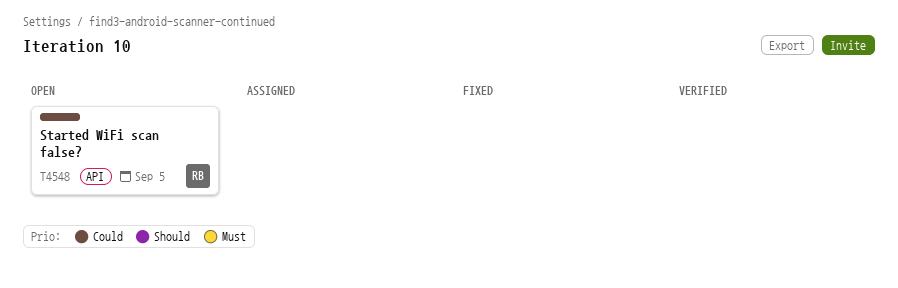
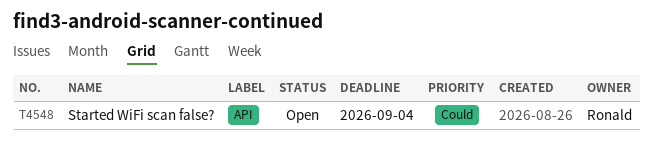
T4548, due: Sep 5 -> Sep 4

